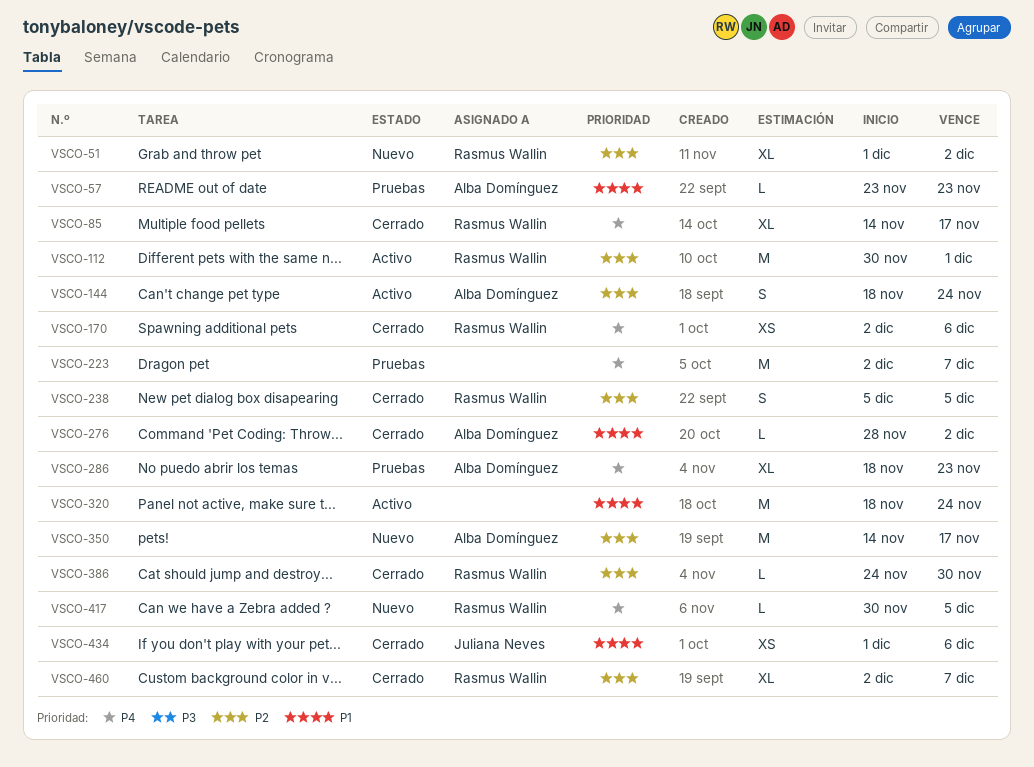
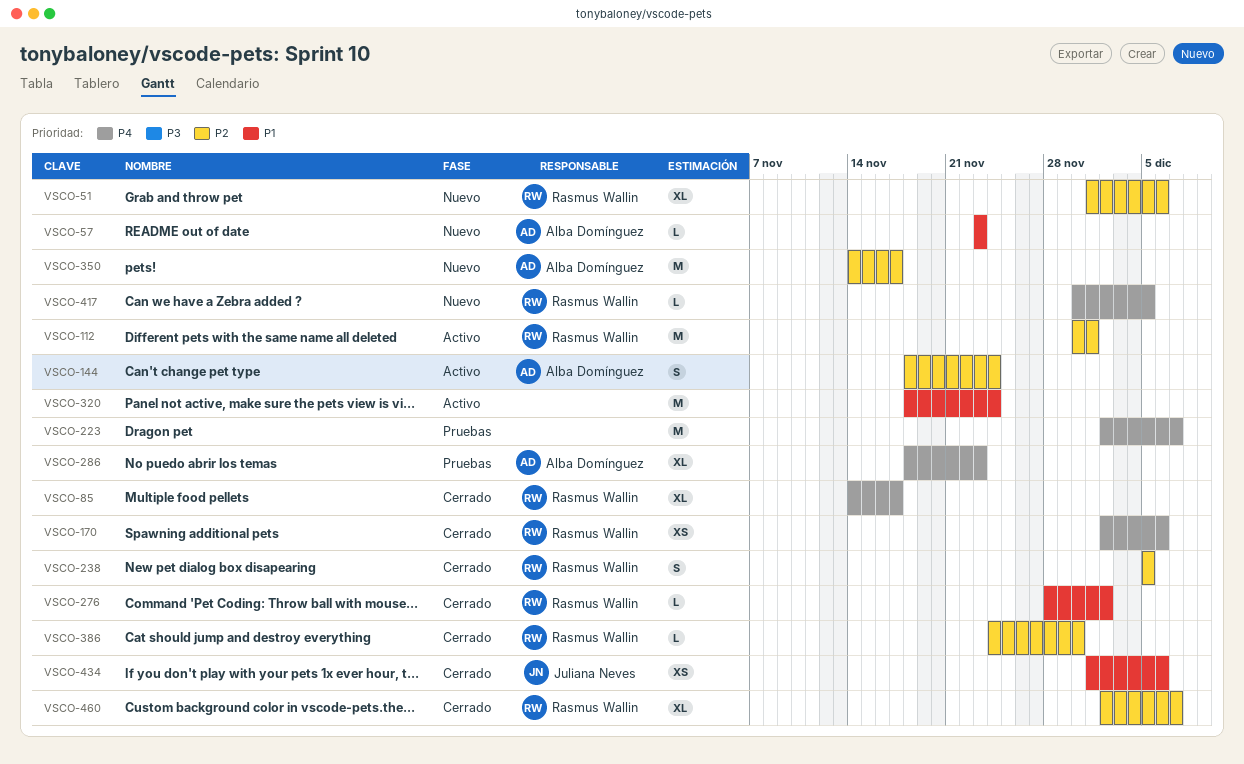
VSCO-51, due: Dec 2 -> Dec 6
VSCO-57, status: Pruebas -> Nuevo
VSCO-276, owner: Alba Domínguez -> Rasmus Wallin

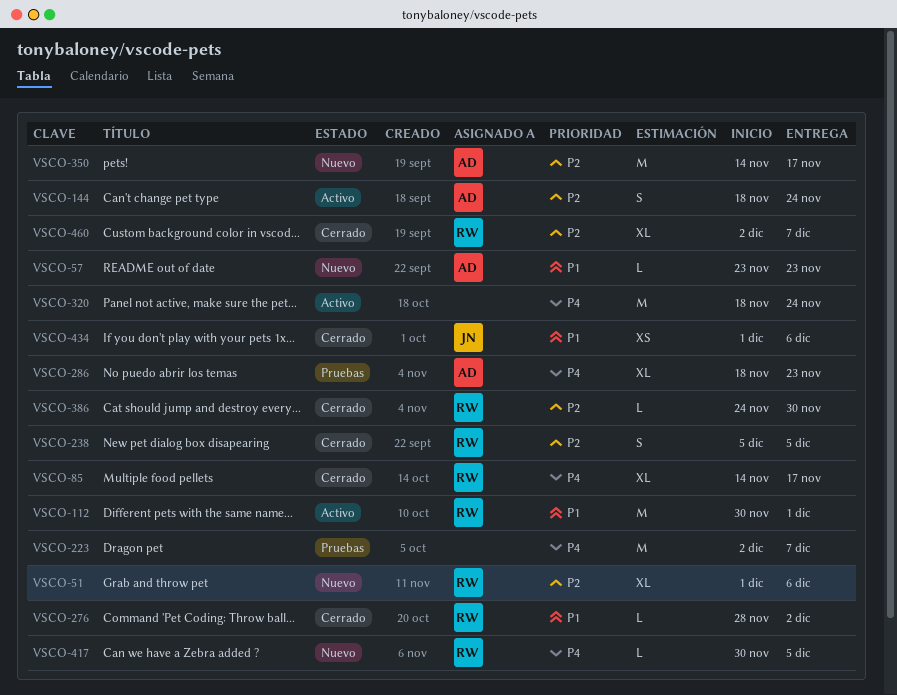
VSCO-112, priority: P2 -> P1
VSCO-170: present -> none
VSCO-320, priority: P1 -> P4

